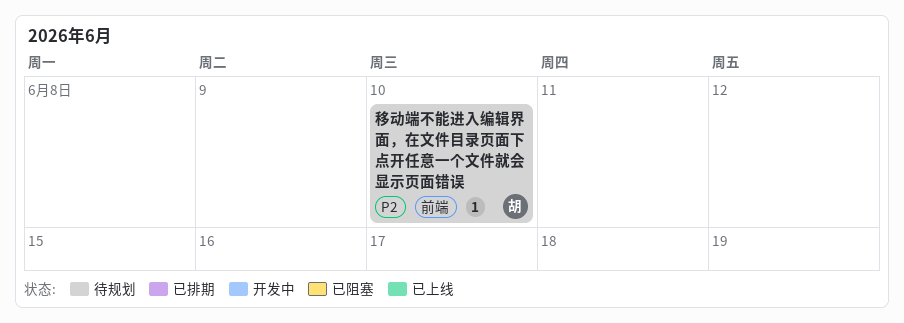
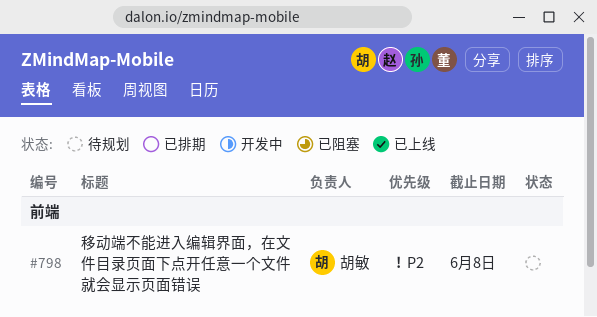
移动端不能进入编辑界面，在文件目录页面下点开任意一个文件就会显示页面错误, due: Jun 10 -> Jun 8

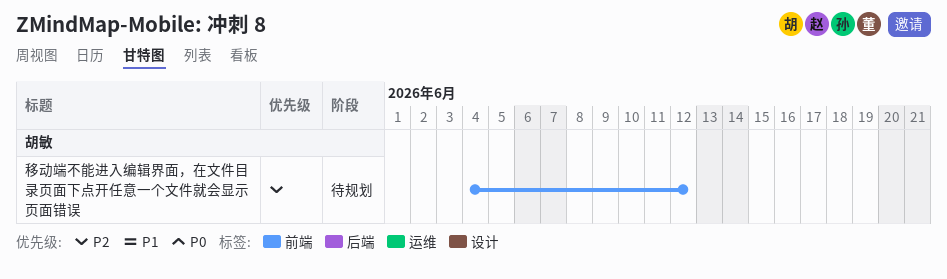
移动端不能进入编辑界面，在文件目录页面下点开任意一个文件就会显示页面错误, due: Jun 8 -> Jun 12

